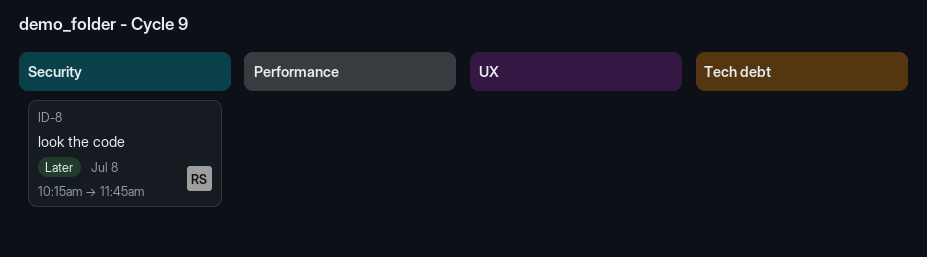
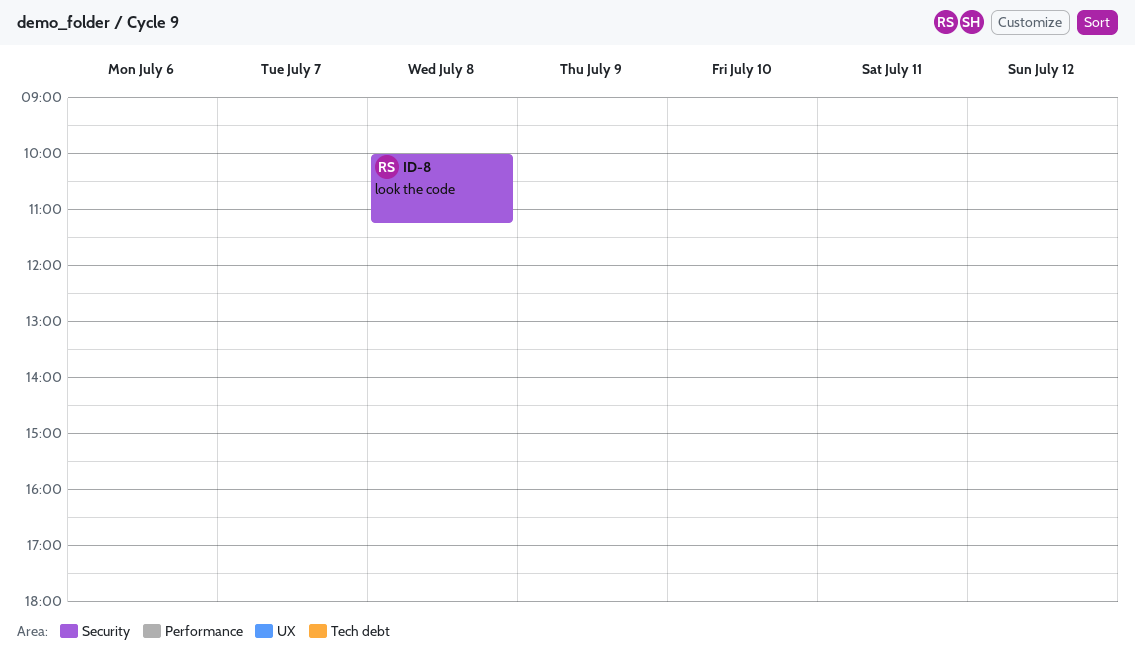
ID-8, begins: 10:15 -> 10:00
ID-8, ends: 11:45 -> 11:15

